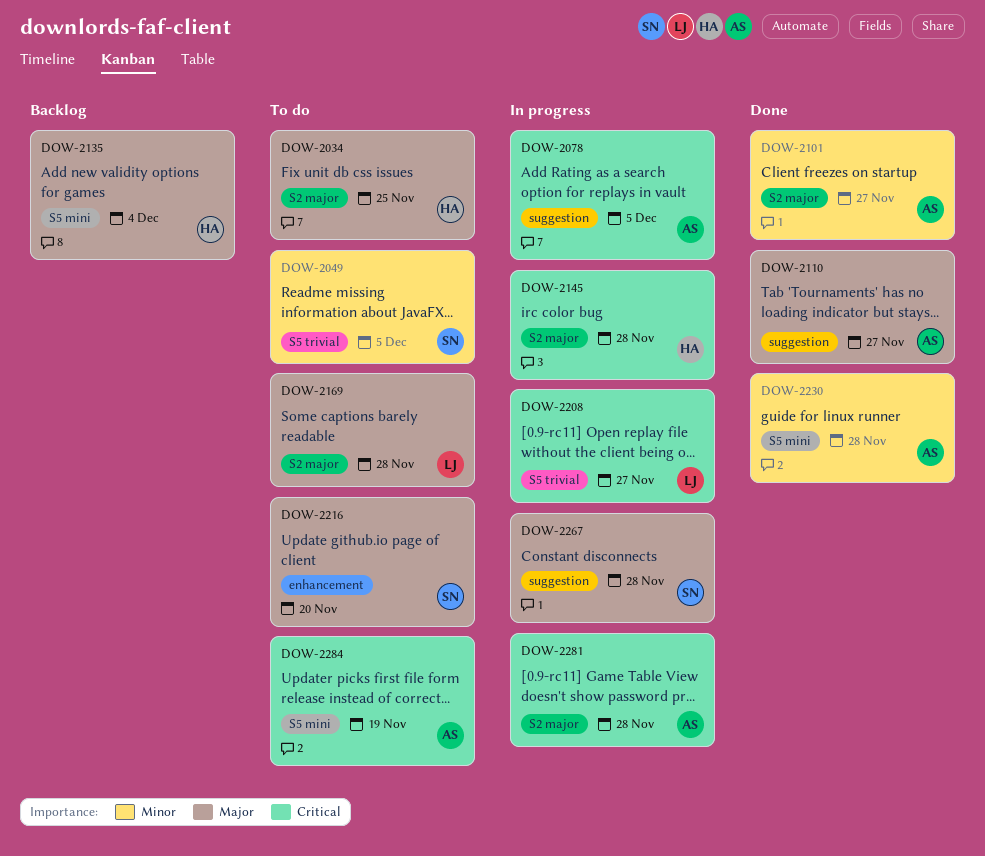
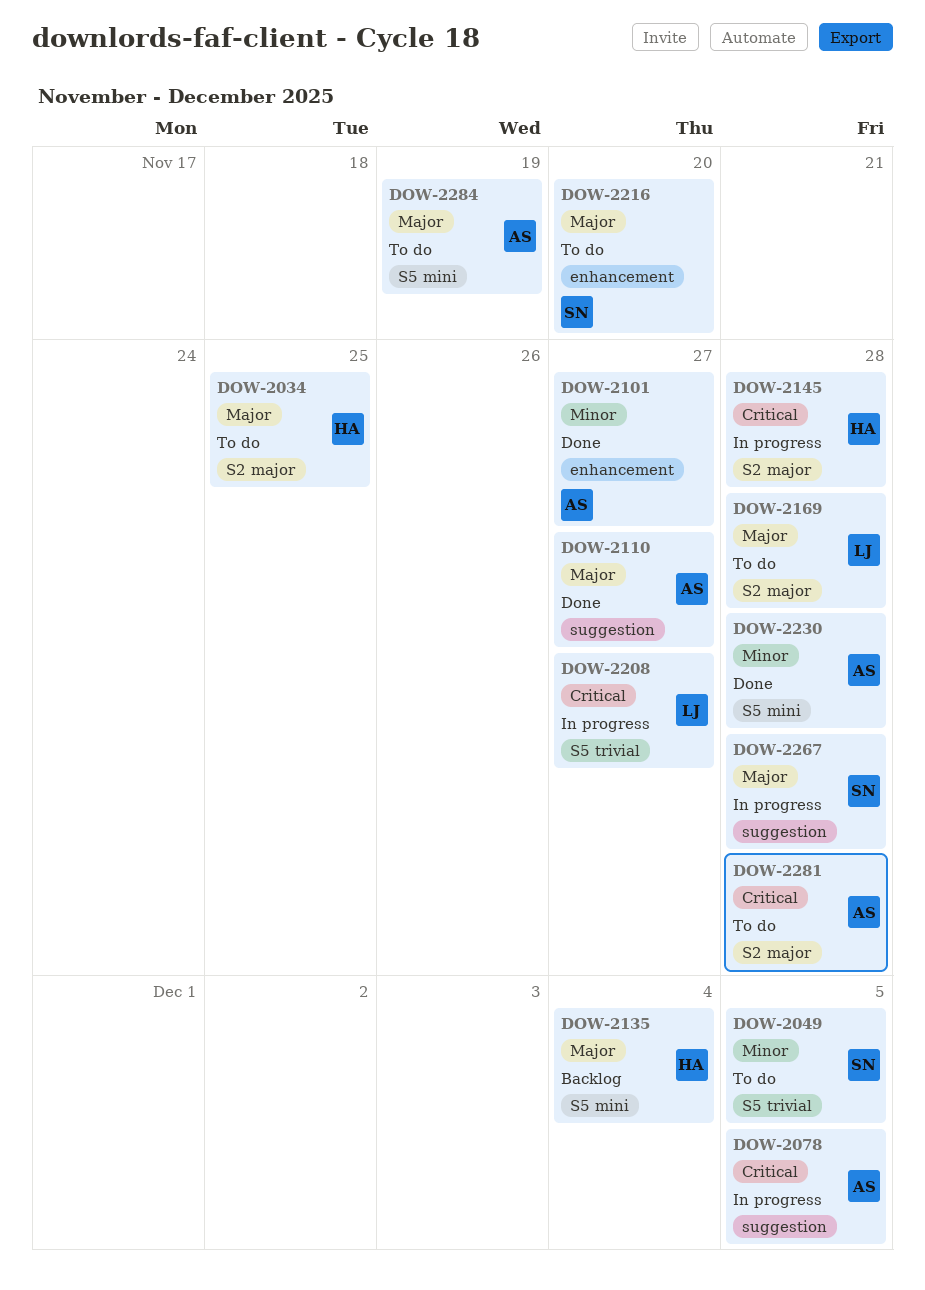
DOW-2101, label: S2 major -> enhancement
DOW-2281, status: In progress -> To do
DOW-2284, priority: Critical -> Major

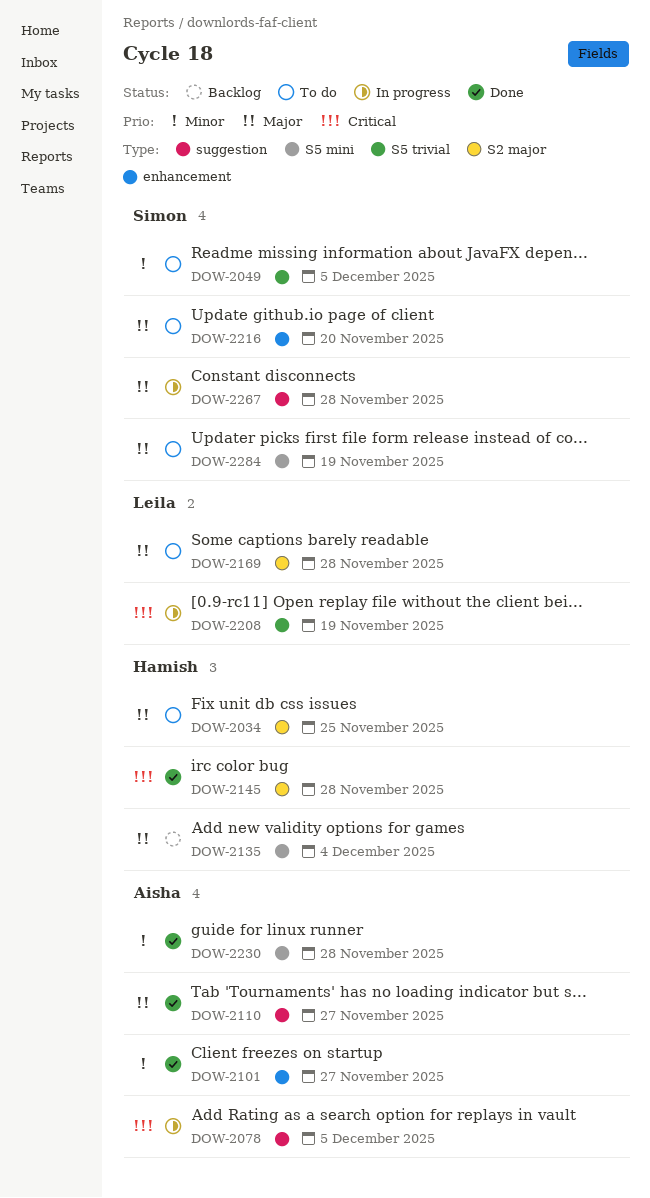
DOW-2145, status: In progress -> Done
DOW-2208, due: Nov 27 -> Nov 19
DOW-2281: present -> none
DOW-2284, owner: Aisha -> Simon

